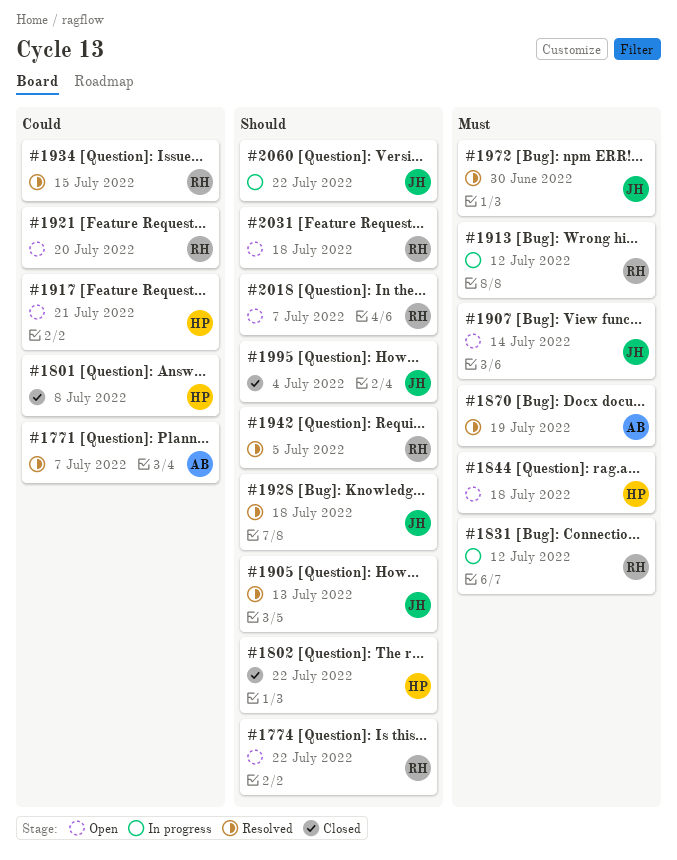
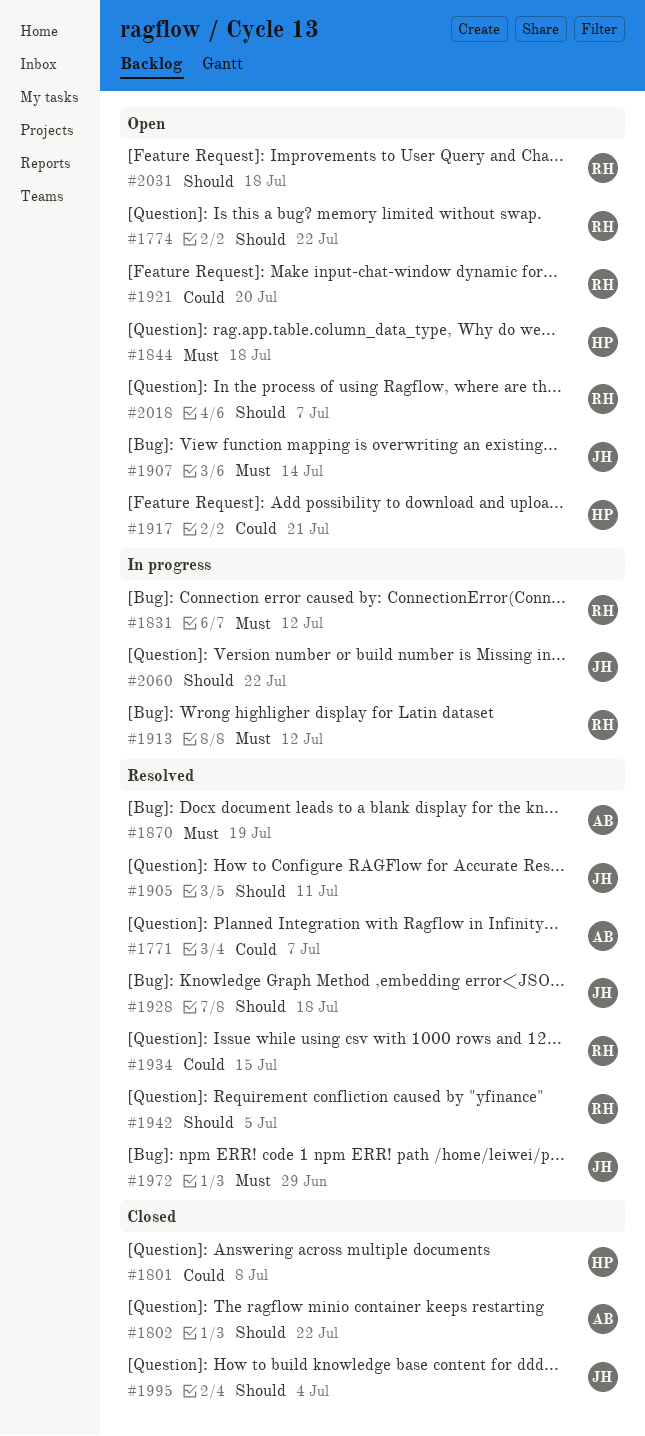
#1802, owner: HP -> AB
#1905, due: Jul 13 -> Jul 11
#1972, due: Jun 30 -> Jun 29

